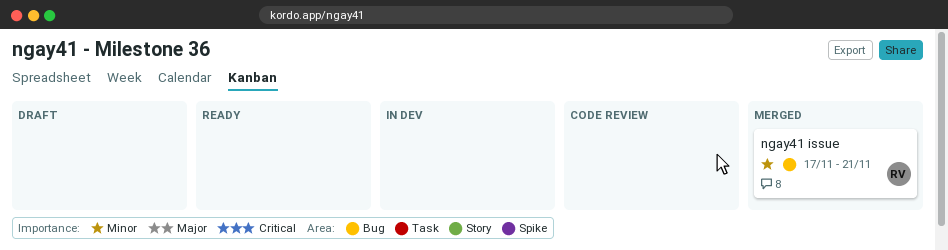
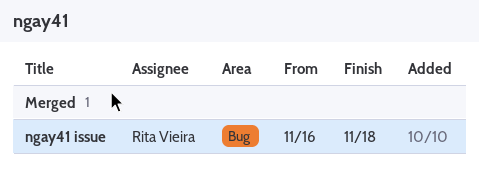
ngay41 issue, start: Nov 17 -> Nov 16
ngay41 issue, due: Nov 21 -> Nov 18

